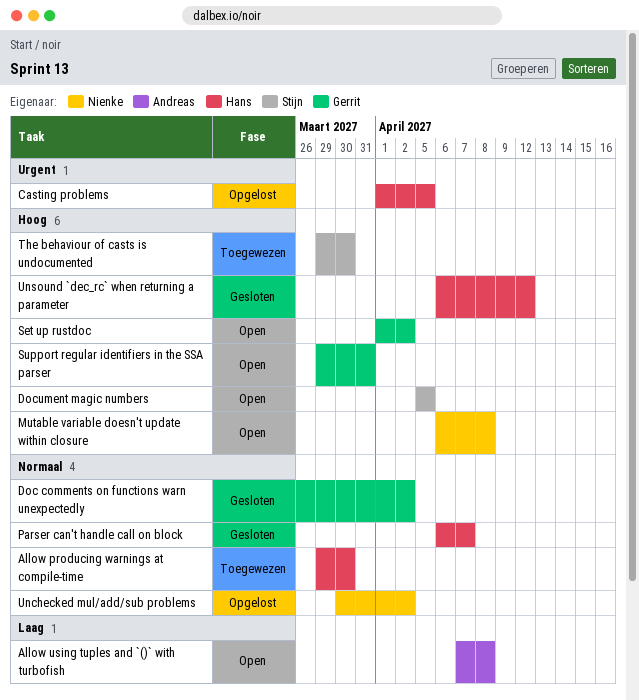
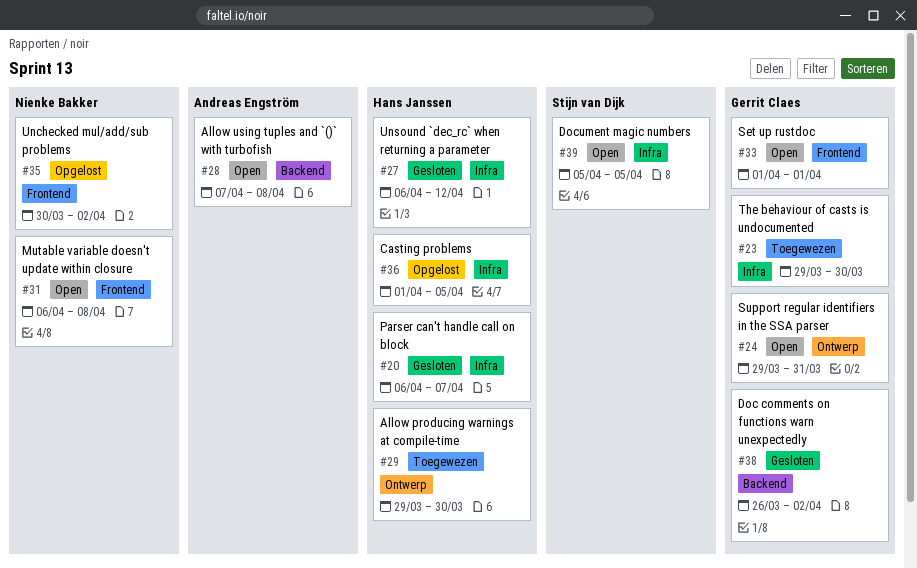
Set up rustdoc, due: Apr 2 -> Apr 1
The behaviour of casts is undocumented, owner: Stijn van Dijk -> Gerrit Claes

